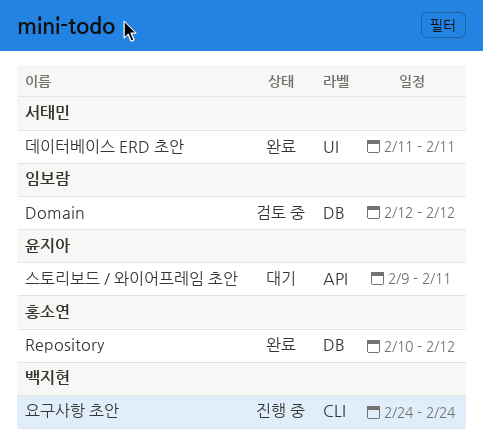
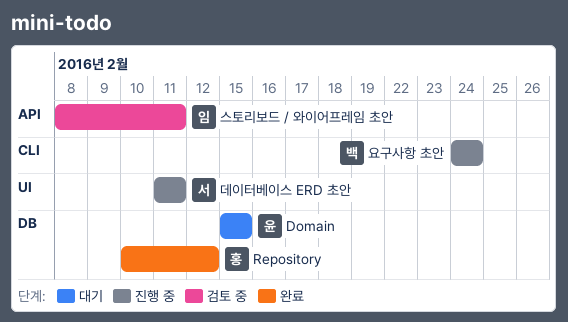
Domain, status: 검토 중 -> 대기
Domain, owner: 임보람 -> 윤지아
Domain, start: Feb 12 -> Feb 15
Domain, due: Feb 12 -> Feb 15
데이터베이스 ERD 초안, status: 완료 -> 진행 중
스토리보드 / 와이어프레임 초안, status: 대기 -> 검토 중
스토리보드 / 와이어프레임 초안, owner: 윤지아 -> 임보람
스토리보드 / 와이어프레임 초안, start: Feb 9 -> Feb 8

